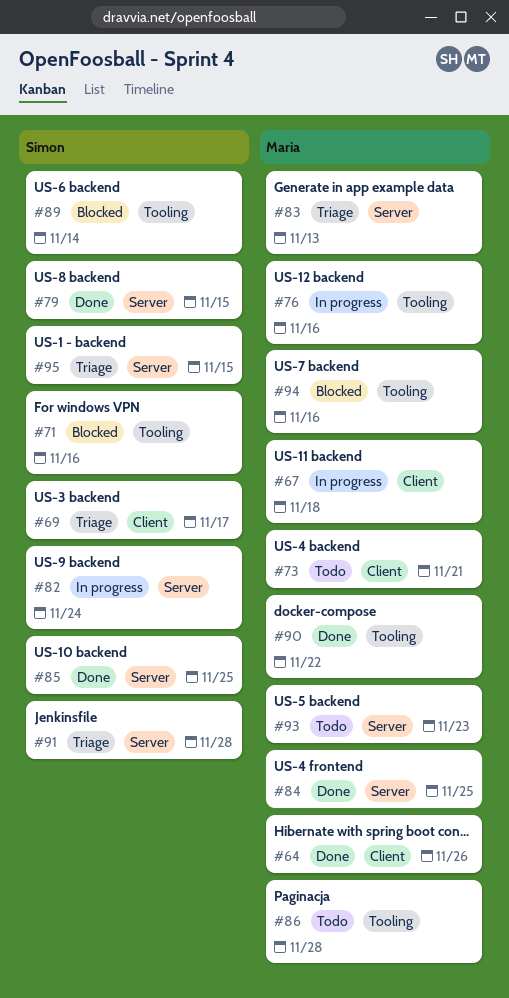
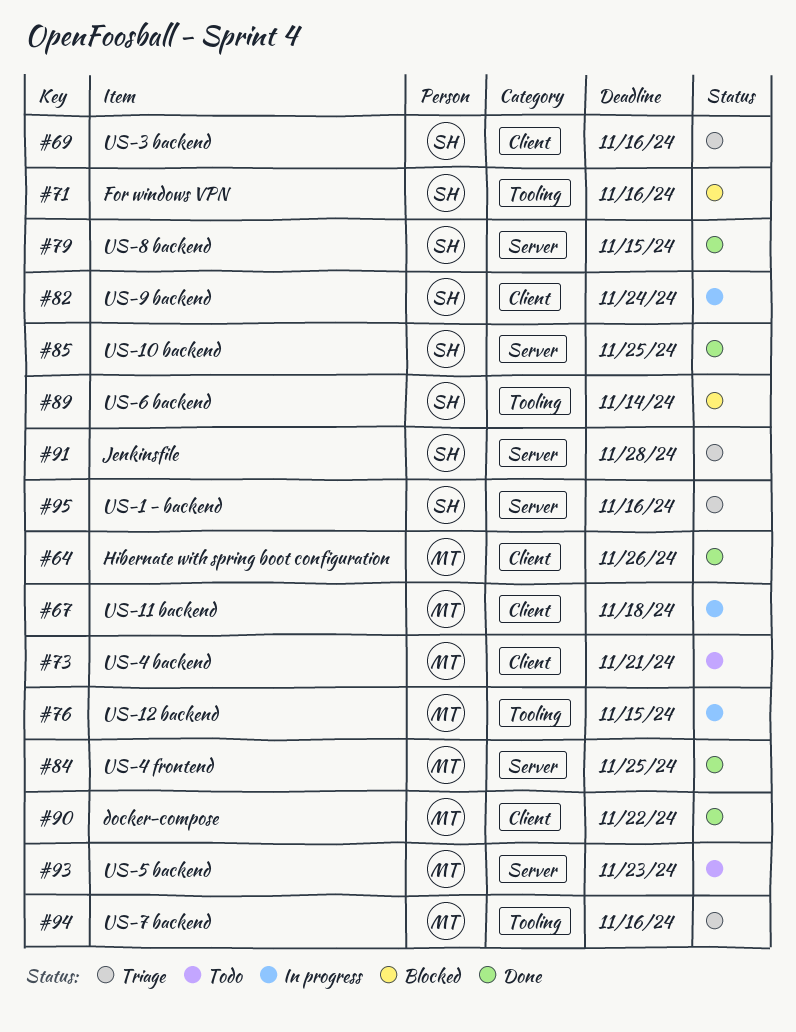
#69, due: Nov 17 -> Nov 16
#76, due: Nov 16 -> Nov 15
#82, label: Server -> Client
#83: present -> none
#86: present -> none
#90, label: Tooling -> Client
#94, status: Blocked -> Triage
#95, due: Nov 15 -> Nov 16

